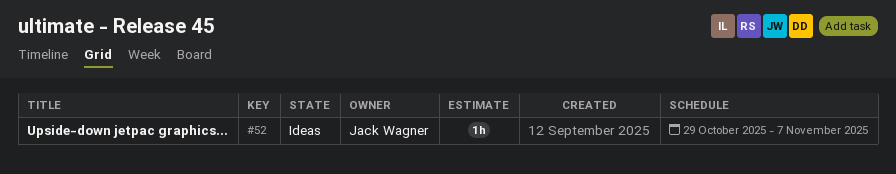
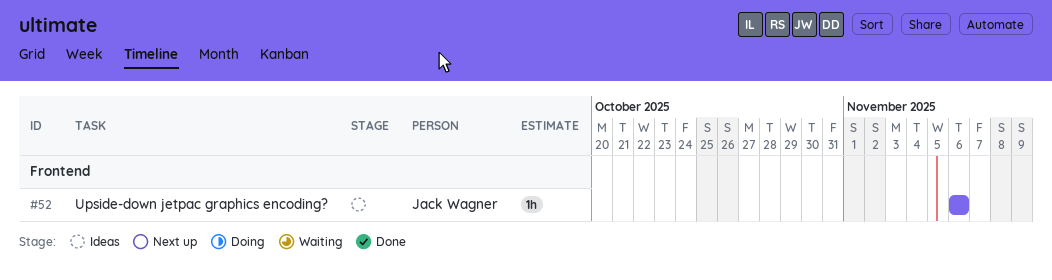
#52, start: Oct 29 -> Nov 6
#52, due: Nov 7 -> Nov 6

